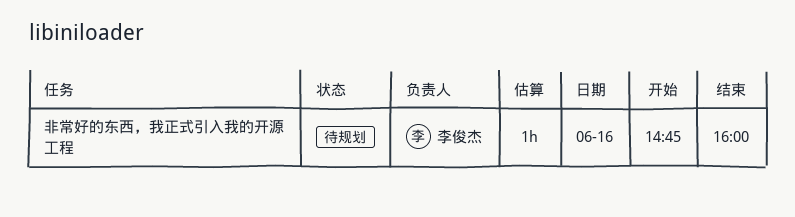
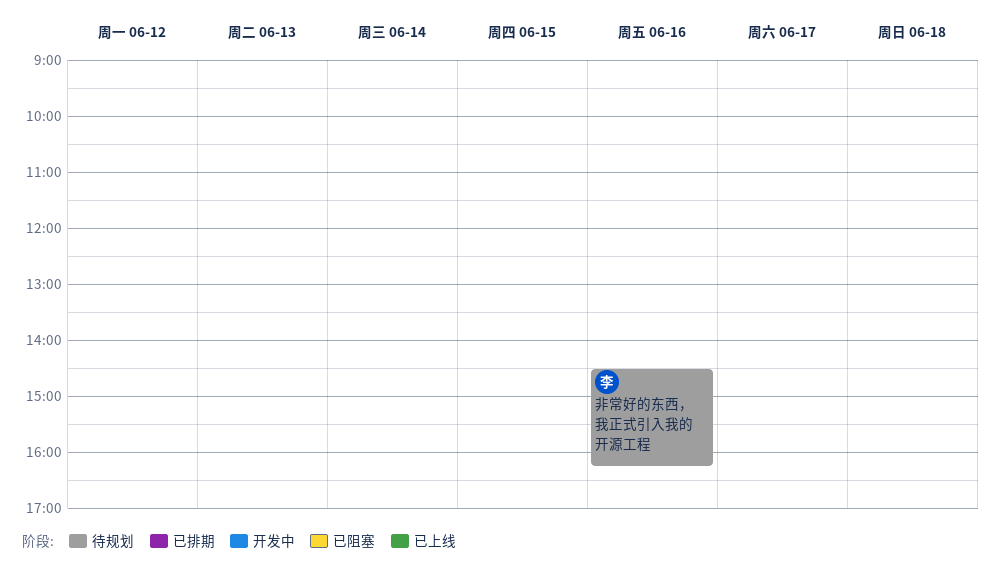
非常好的东西，我正式引入我的开源工程, begins: 14:45 -> 14:30
非常好的东西，我正式引入我的开源工程, ends: 16:00 -> 16:15

